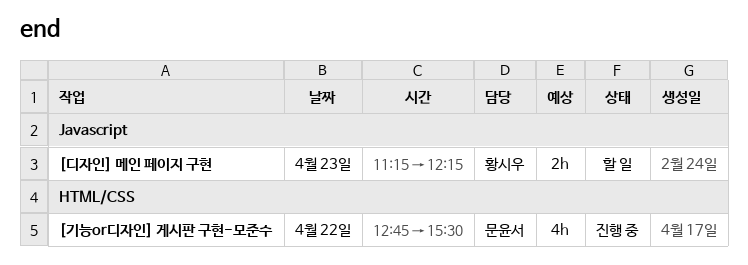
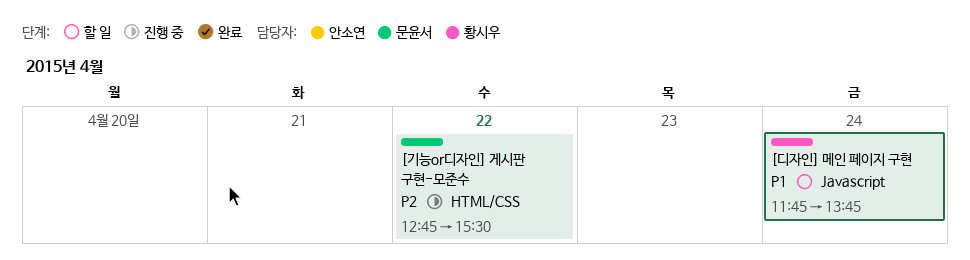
[디자인] 메인 페이지 구현, day: Apr 23 -> Apr 24
[디자인] 메인 페이지 구현, begins: 11:15 -> 11:45
[디자인] 메인 페이지 구현, ends: 12:15 -> 13:45

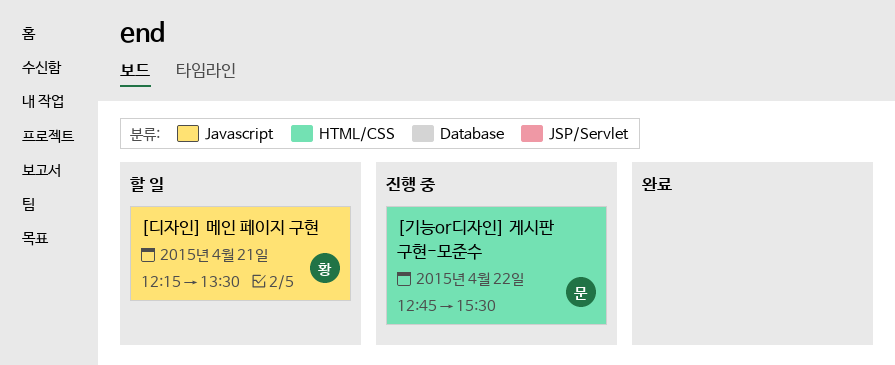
[디자인] 메인 페이지 구현, day: Apr 24 -> Apr 21
[디자인] 메인 페이지 구현, begins: 11:45 -> 12:15
[디자인] 메인 페이지 구현, ends: 13:45 -> 13:30

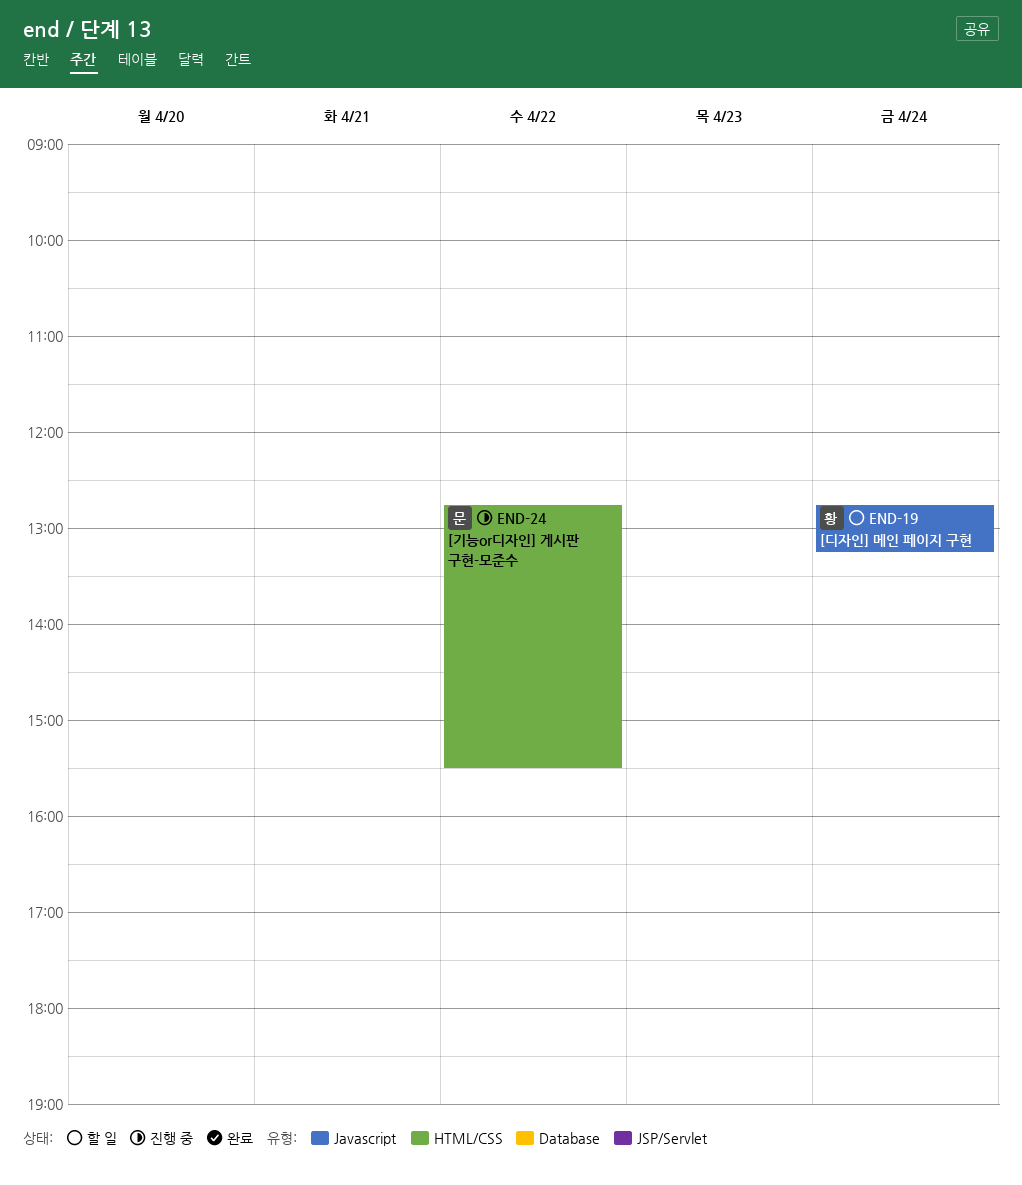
[디자인] 메인 페이지 구현, day: Apr 21 -> Apr 24
[디자인] 메인 페이지 구현, begins: 12:15 -> 12:45
[디자인] 메인 페이지 구현, ends: 13:30 -> 13:15

